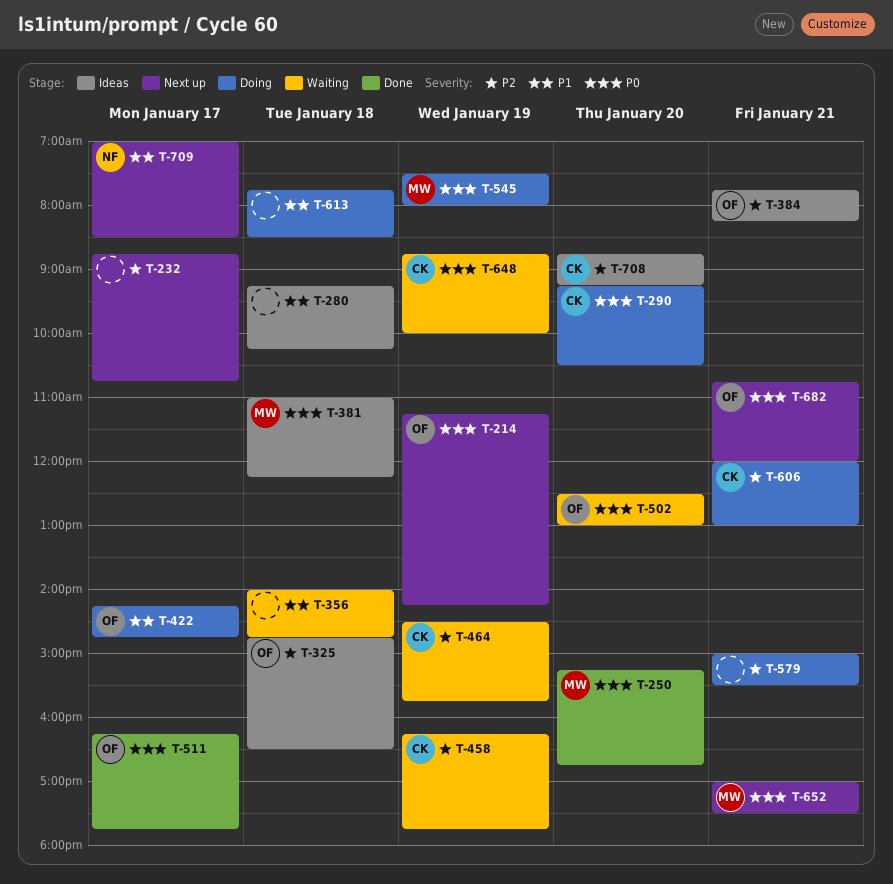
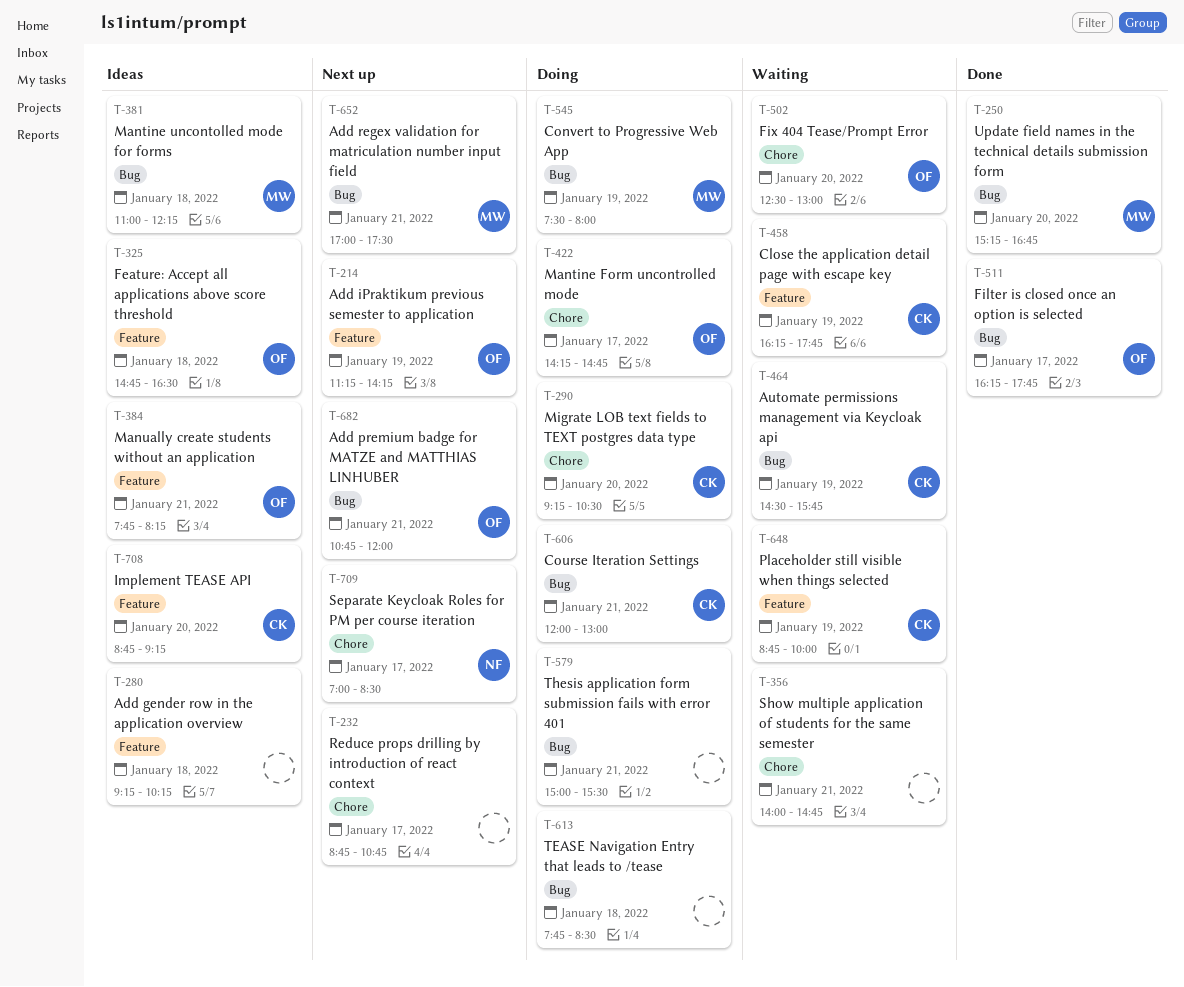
T-356, day: Jan 18 -> Jan 21

